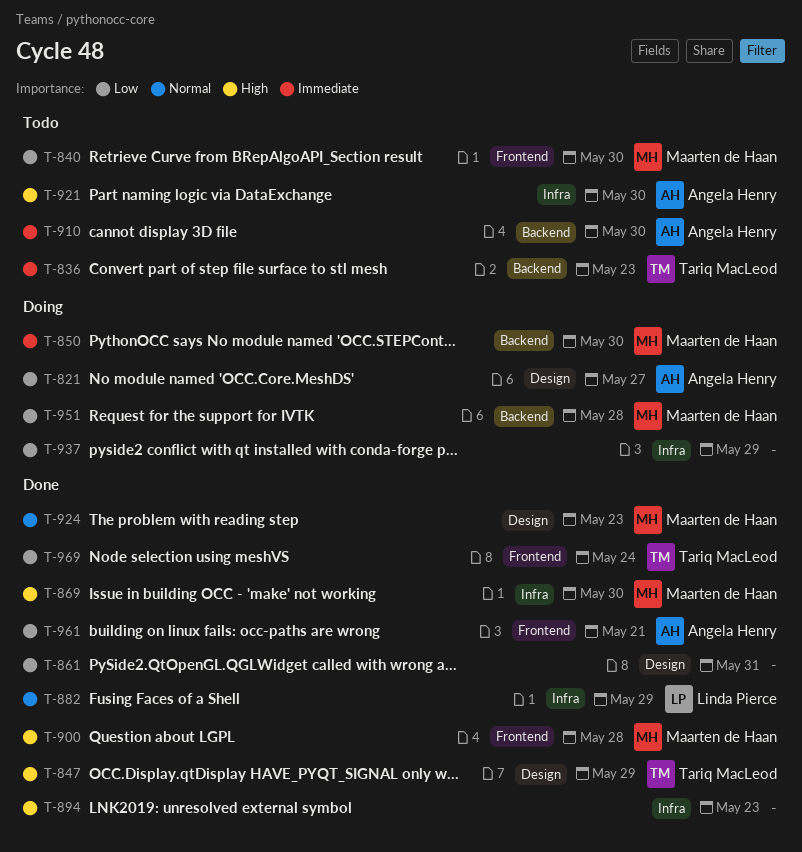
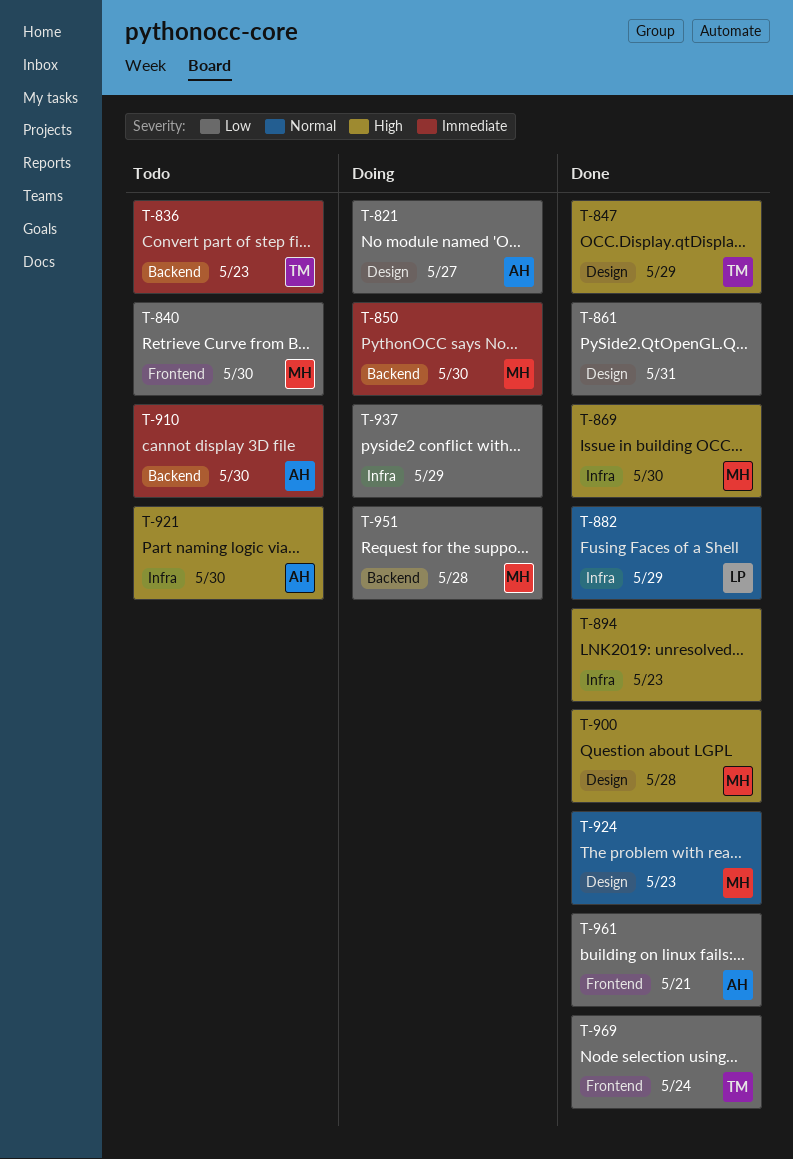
T-900, label: Frontend -> Design

